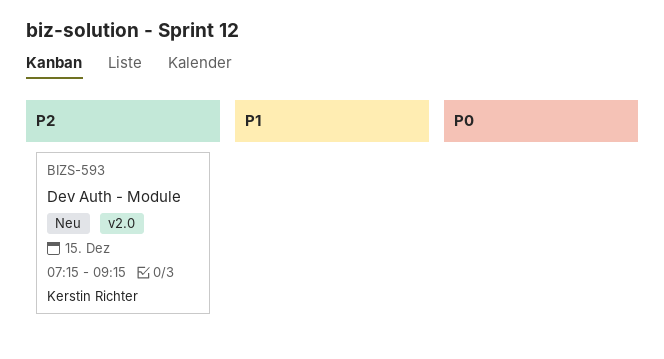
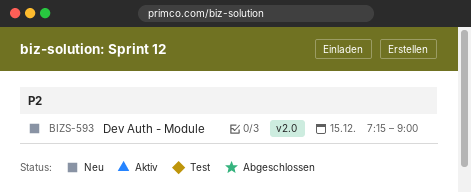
BIZS-593, ends: 09:15 -> 09:00

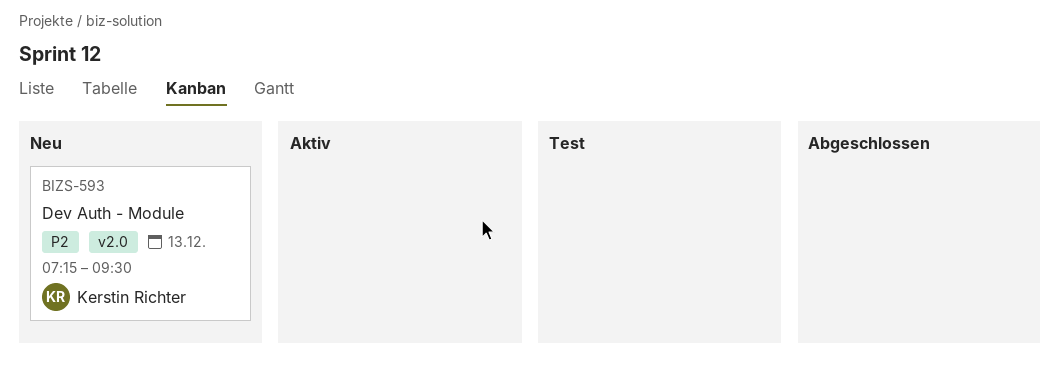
BIZS-593, day: Dec 15 -> Dec 13
BIZS-593, ends: 09:00 -> 09:30

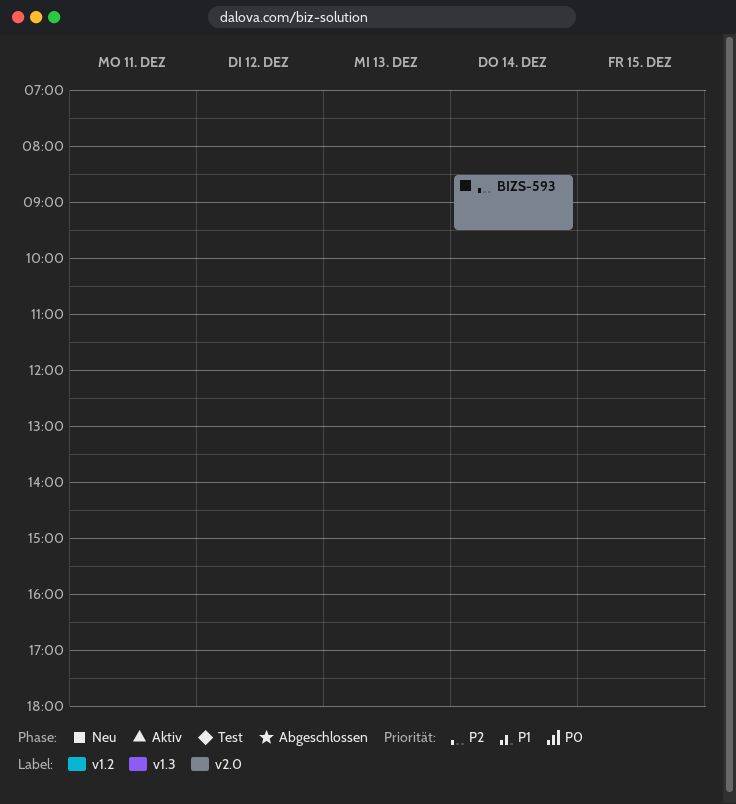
BIZS-593, day: Dec 13 -> Dec 14
BIZS-593, begins: 07:15 -> 08:30

